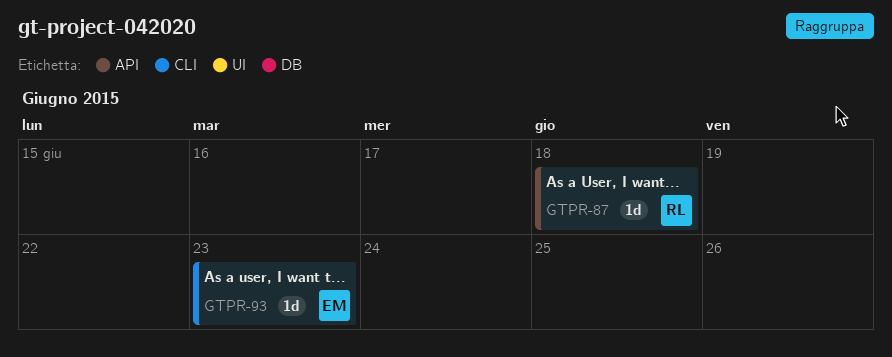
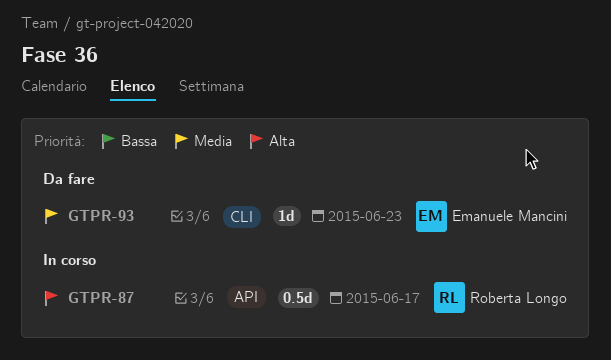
GTPR-87, estimate: 1d -> 0.5d
GTPR-87, due: Jun 18 -> Jun 17

